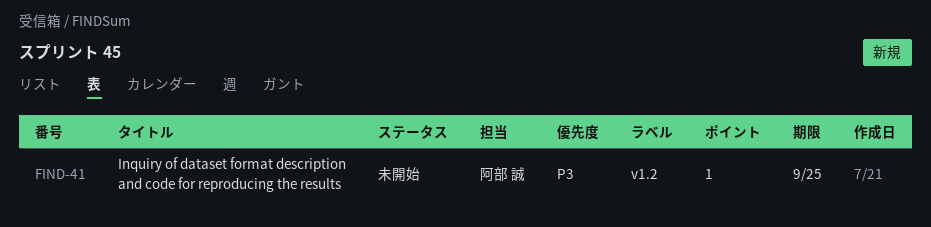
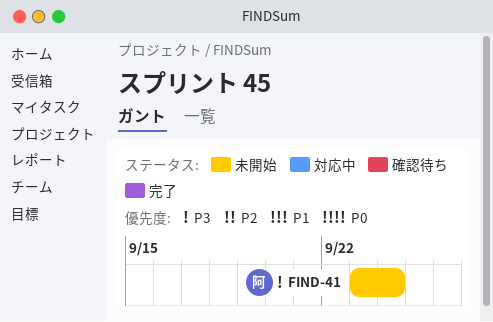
FIND-41, due: Sep 25 -> Sep 24

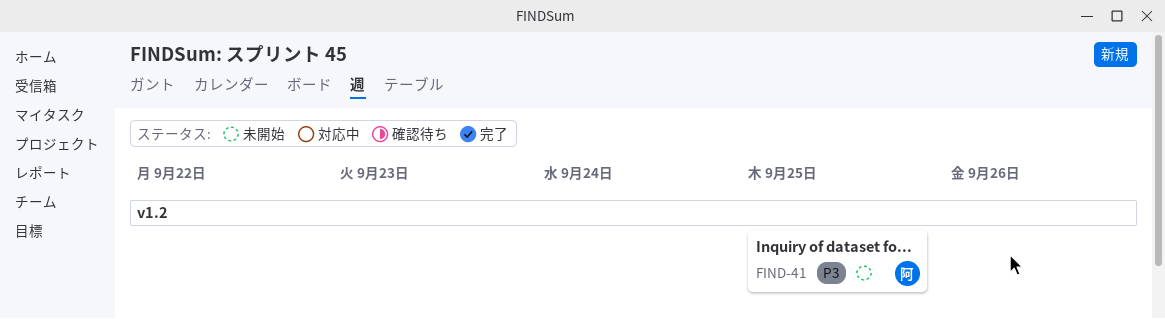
FIND-41, due: Sep 24 -> Sep 25

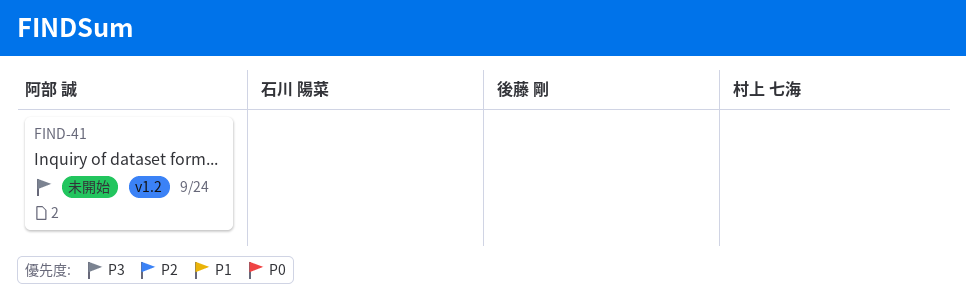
FIND-41, due: Sep 25 -> Sep 24

